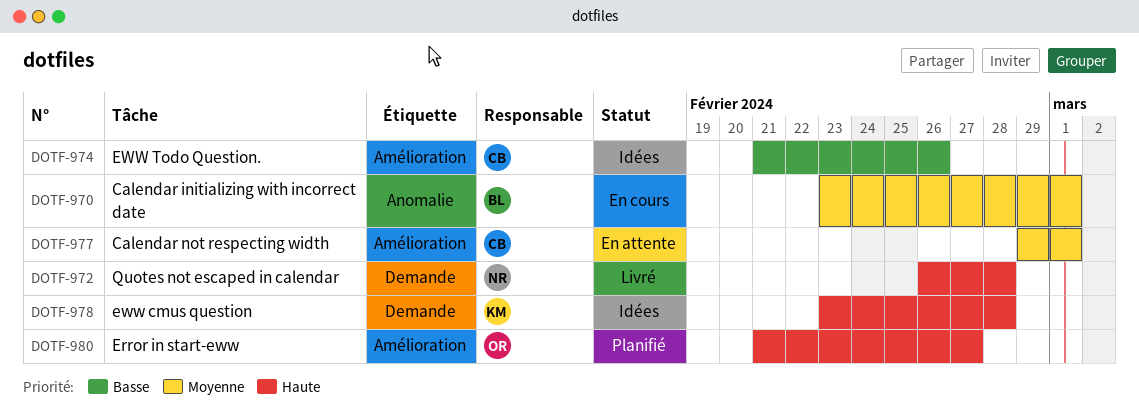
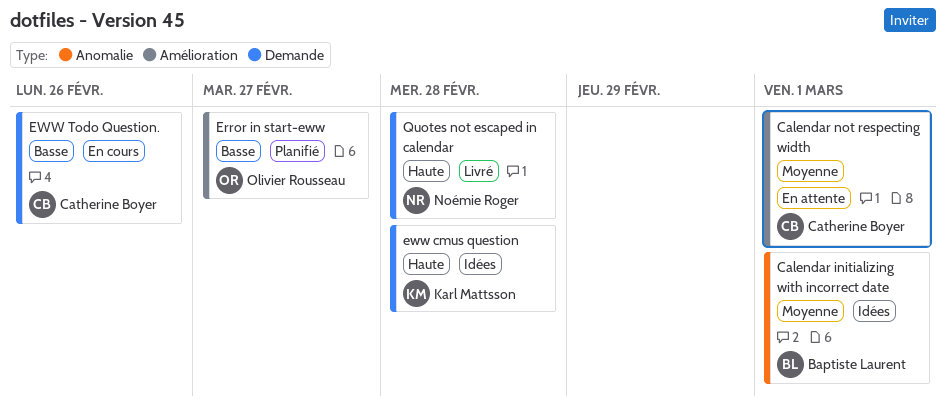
Calendar initializing with incorrect date, status: En cours -> Idées
Error in start-eww, priority: Haute -> Basse
EWW Todo Question., status: Idées -> En cours
EWW Todo Question., label: Amélioration -> Demande

